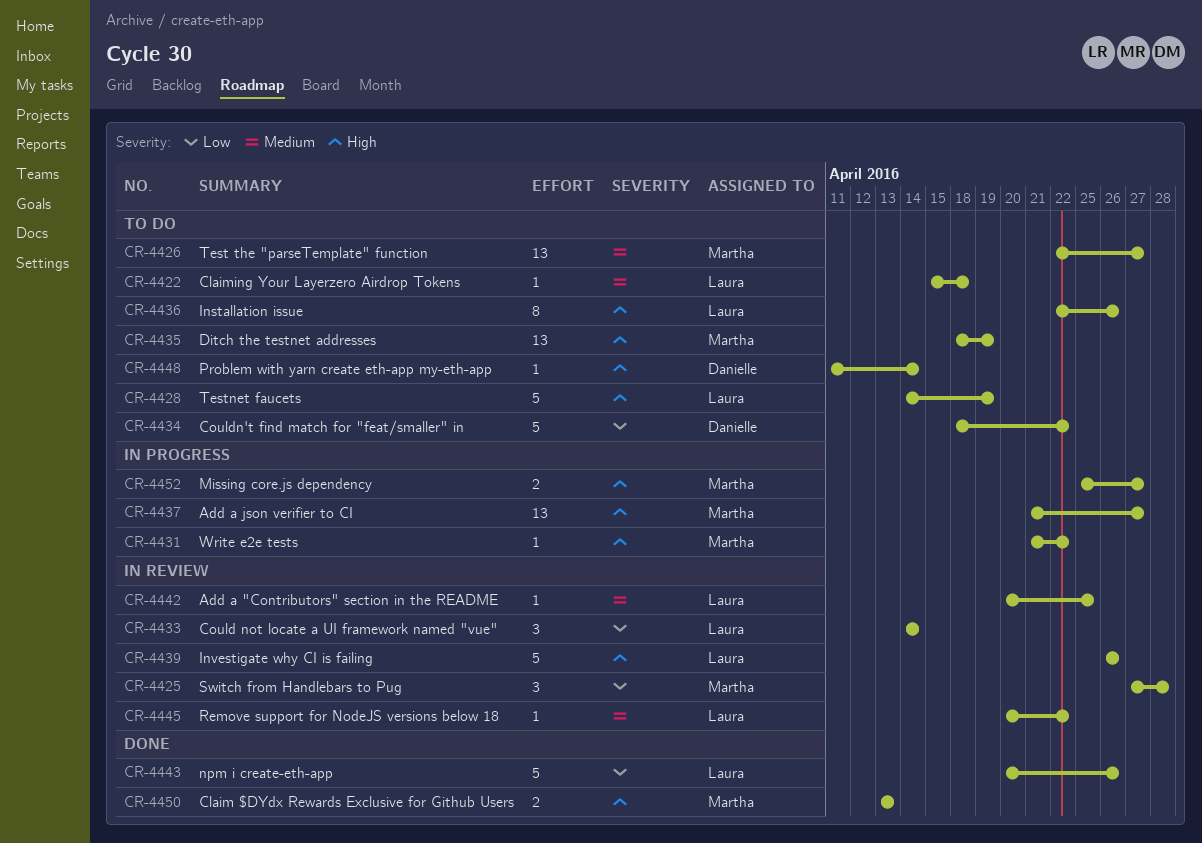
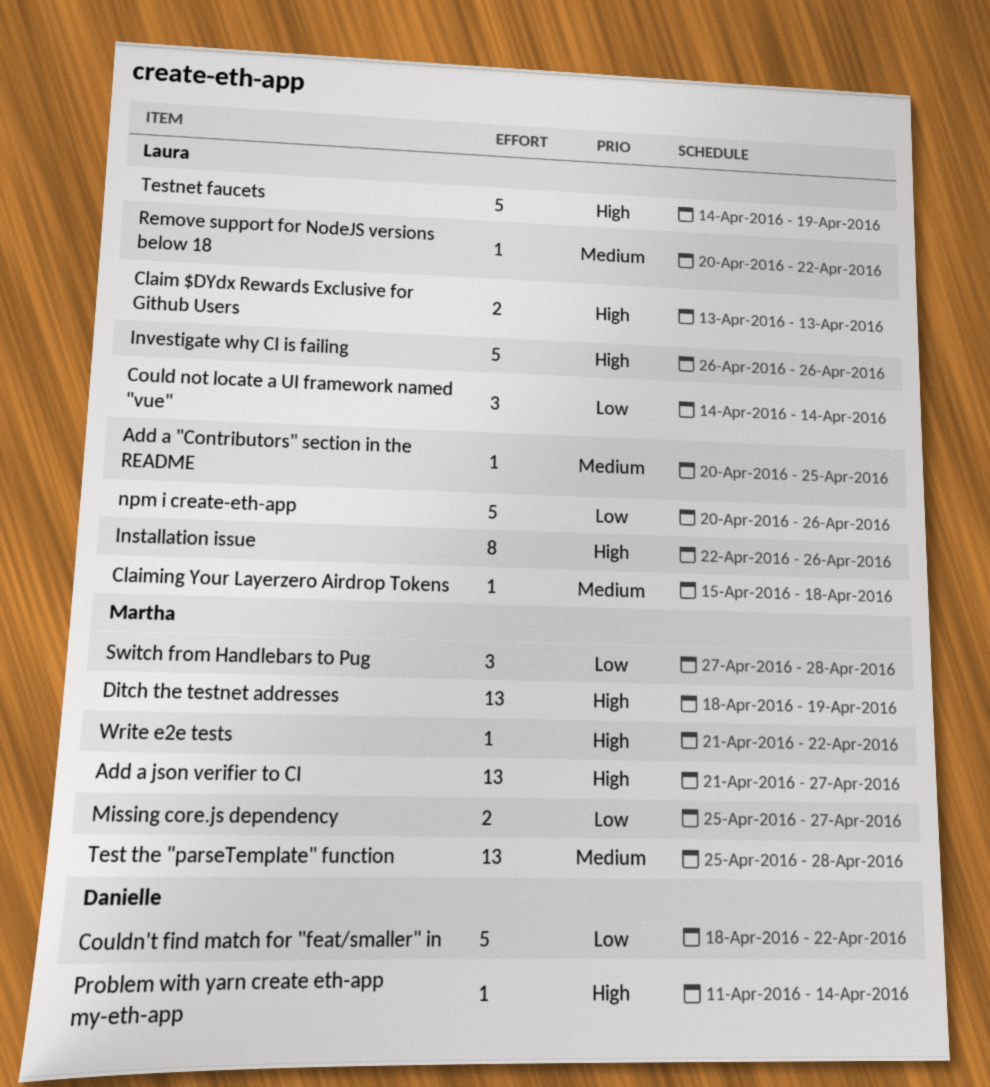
Claim $DYdx Rewards Exclusive for Github Users, owner: Martha -> Laura
Missing core.js dependency, priority: High -> Low
Test the "parseTemplate" function, start: Apr 22 -> Apr 25
Test the "parseTemplate" function, due: Apr 27 -> Apr 28

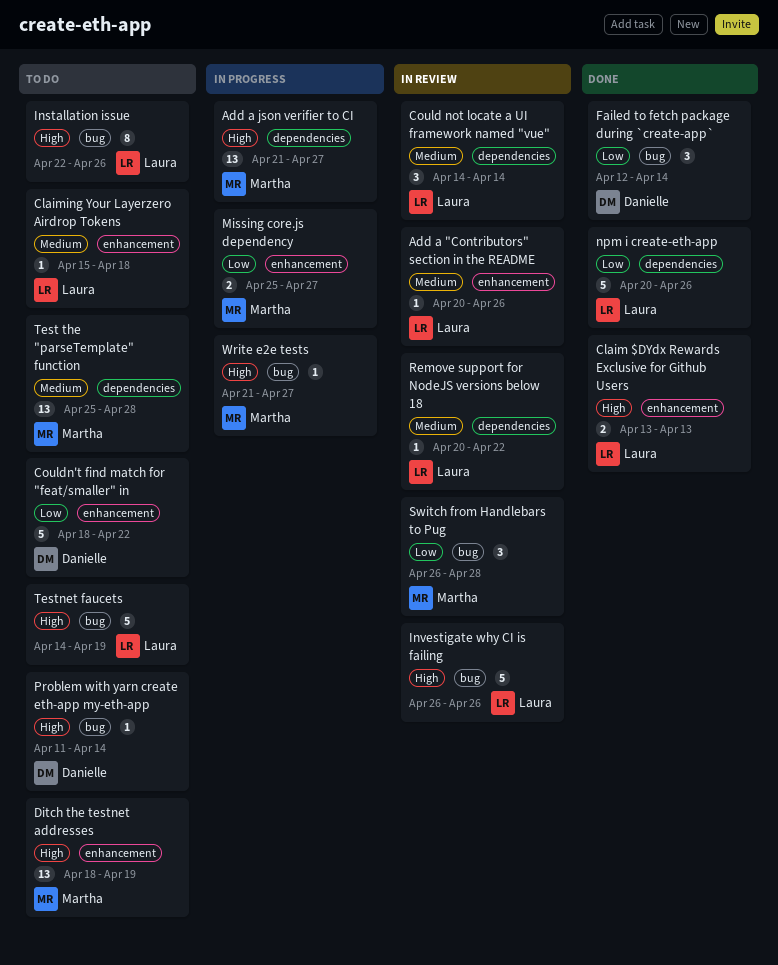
Add a "Contributors" section in the README, due: Apr 25 -> Apr 26
Could not locate a UI framework named "vue", priority: Low -> Medium
Failed to fetch package during `create-app`: none -> present
Switch from Handlebars to Pug, start: Apr 27 -> Apr 26
Write e2e tests, due: Apr 22 -> Apr 27

